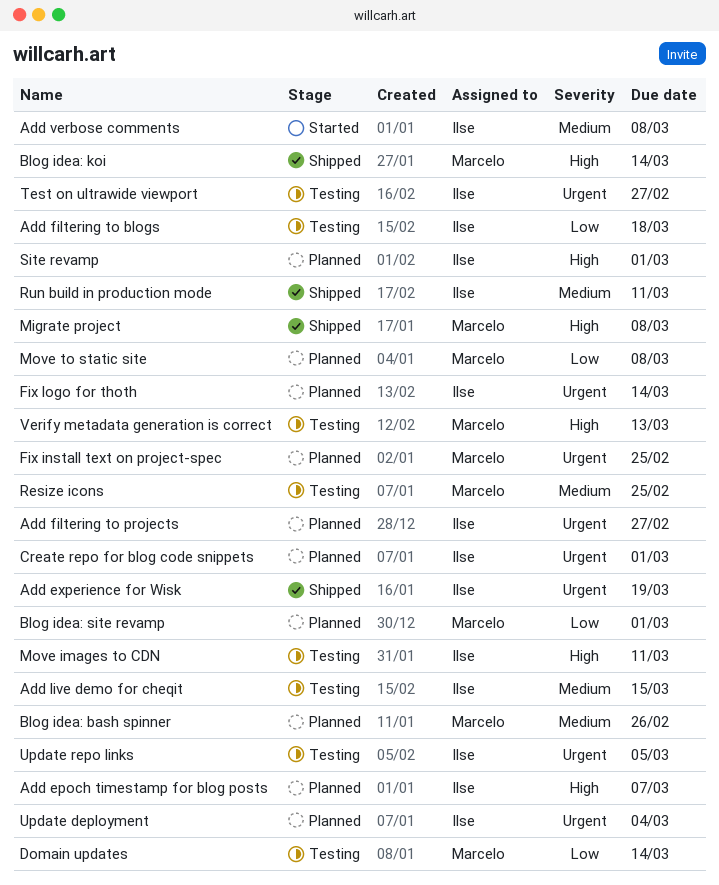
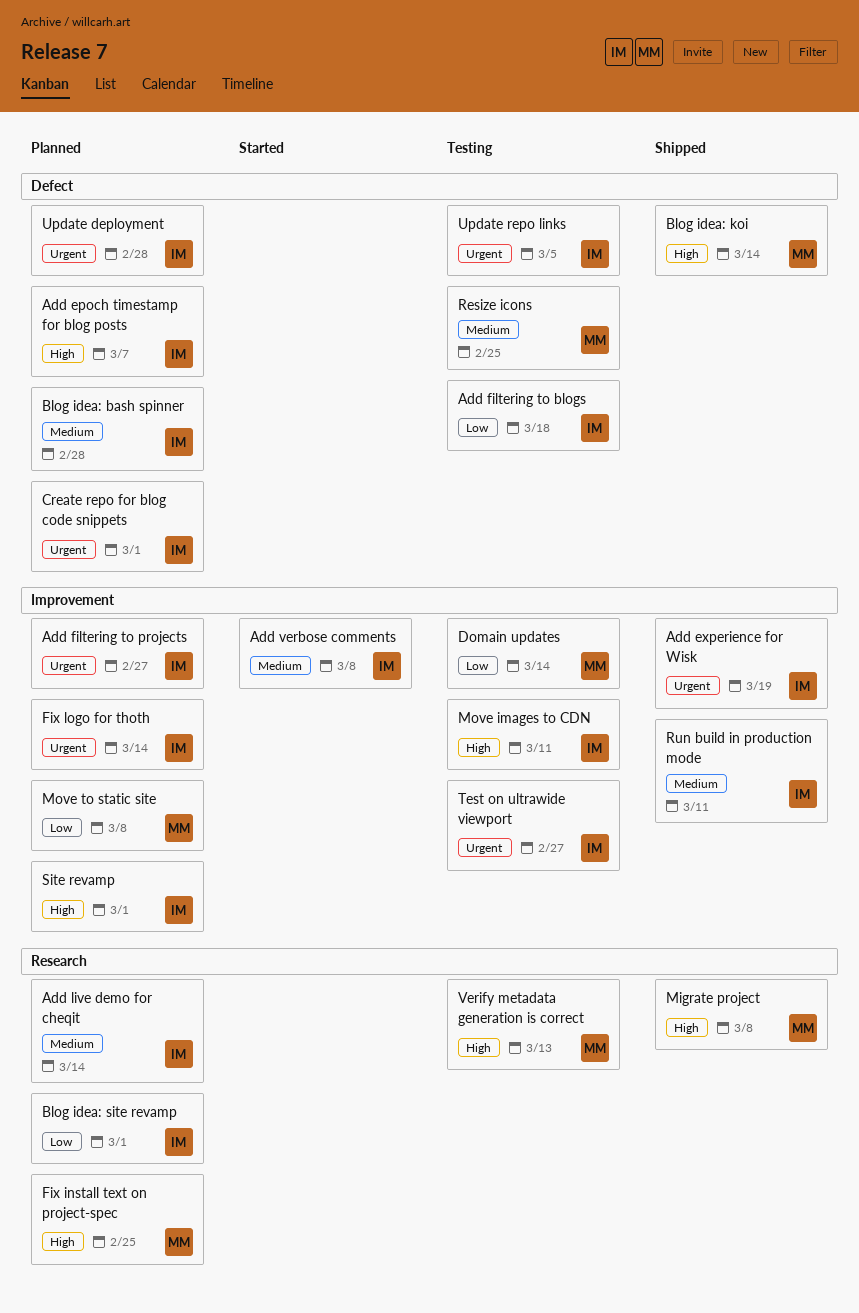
Add live demo for cheqit, status: Testing -> Planned
Add live demo for cheqit, due: Mar 15 -> Mar 14
Blog idea: bash spinner, owner: Marcelo -> Ilse
Blog idea: bash spinner, due: Feb 26 -> Feb 28
Blog idea: site revamp, owner: Marcelo -> Ilse
Fix install text on project-spec, priority: Urgent -> High
Update deployment, due: Mar 4 -> Feb 28

